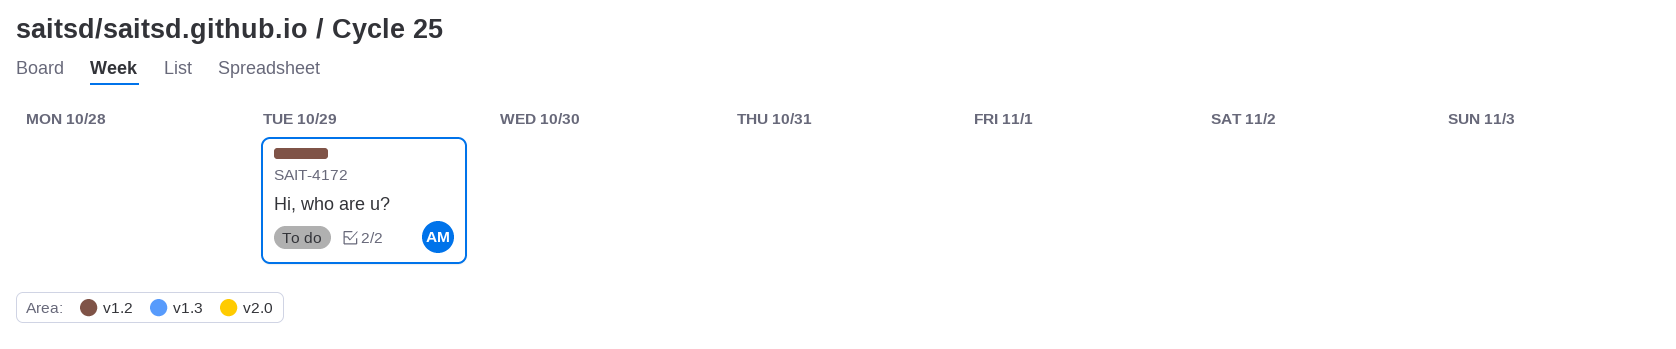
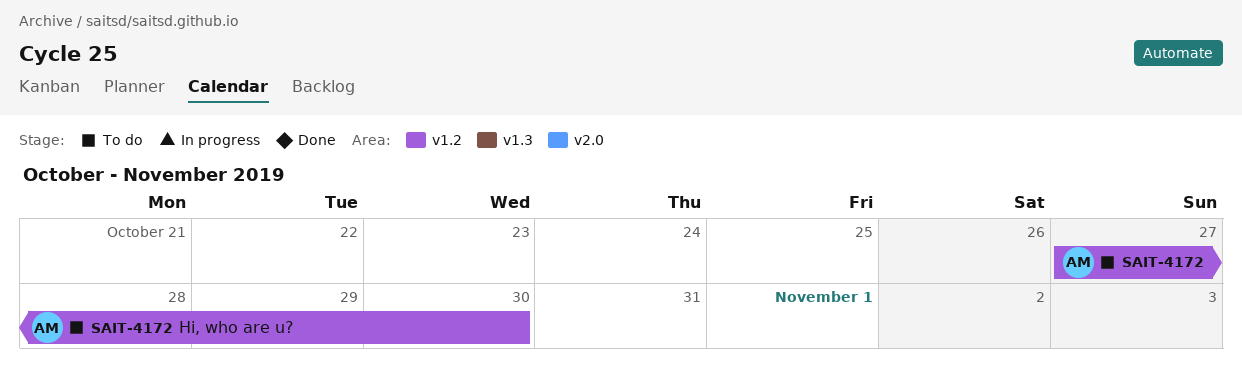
SAIT-4172, due: Oct 29 -> Oct 30

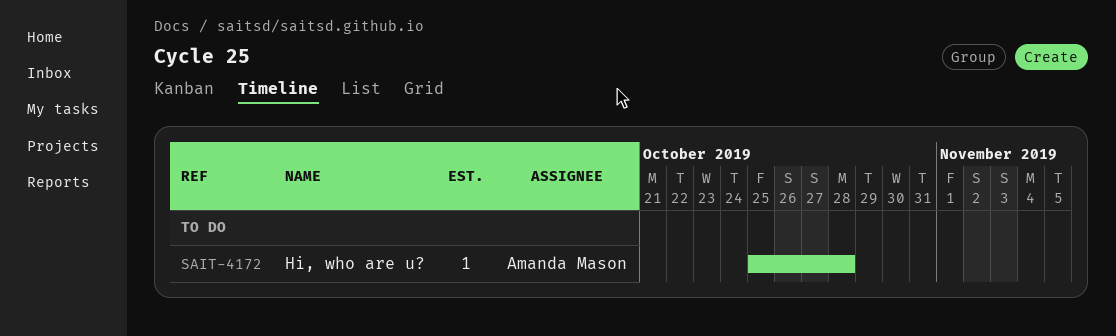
SAIT-4172, start: Oct 27 -> Oct 25
SAIT-4172, due: Oct 30 -> Oct 28

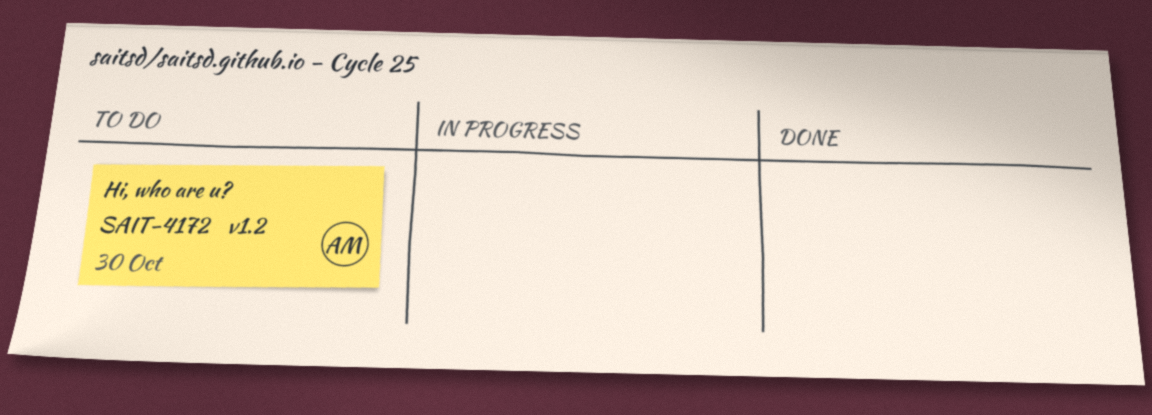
SAIT-4172, due: Oct 28 -> Oct 30

